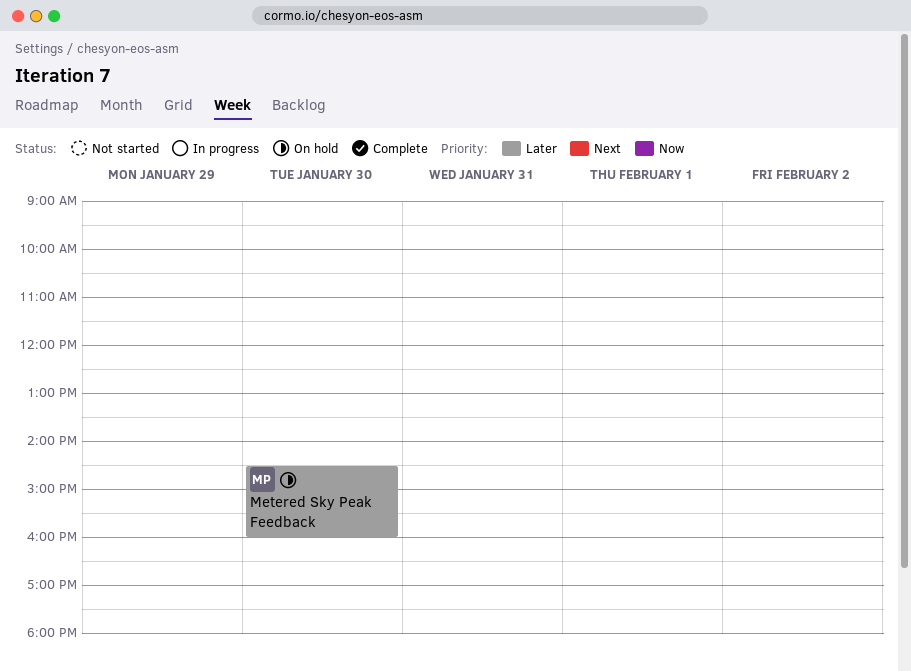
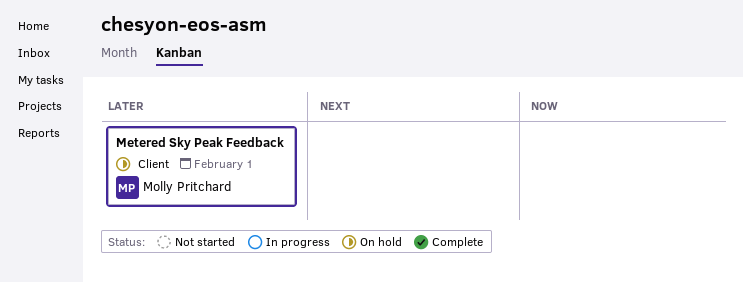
Metered Sky Peak Feedback, day: Jan 30 -> Feb 1

